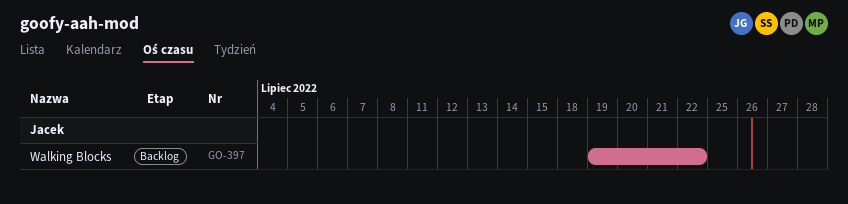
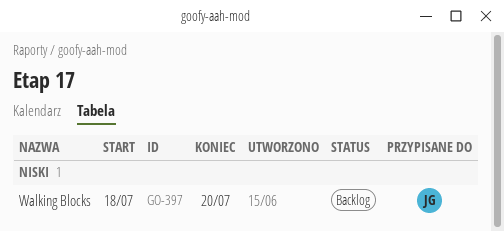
GO-397, start: Jul 19 -> Jul 18
GO-397, due: Jul 22 -> Jul 20

